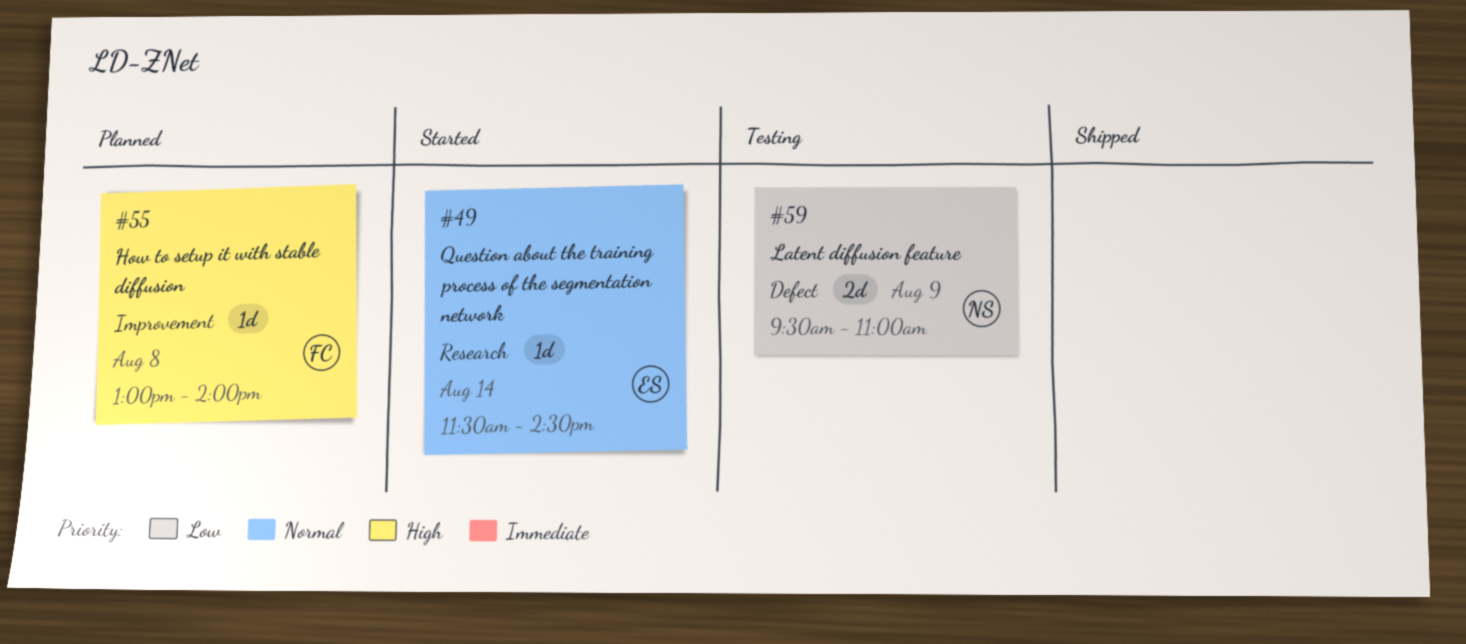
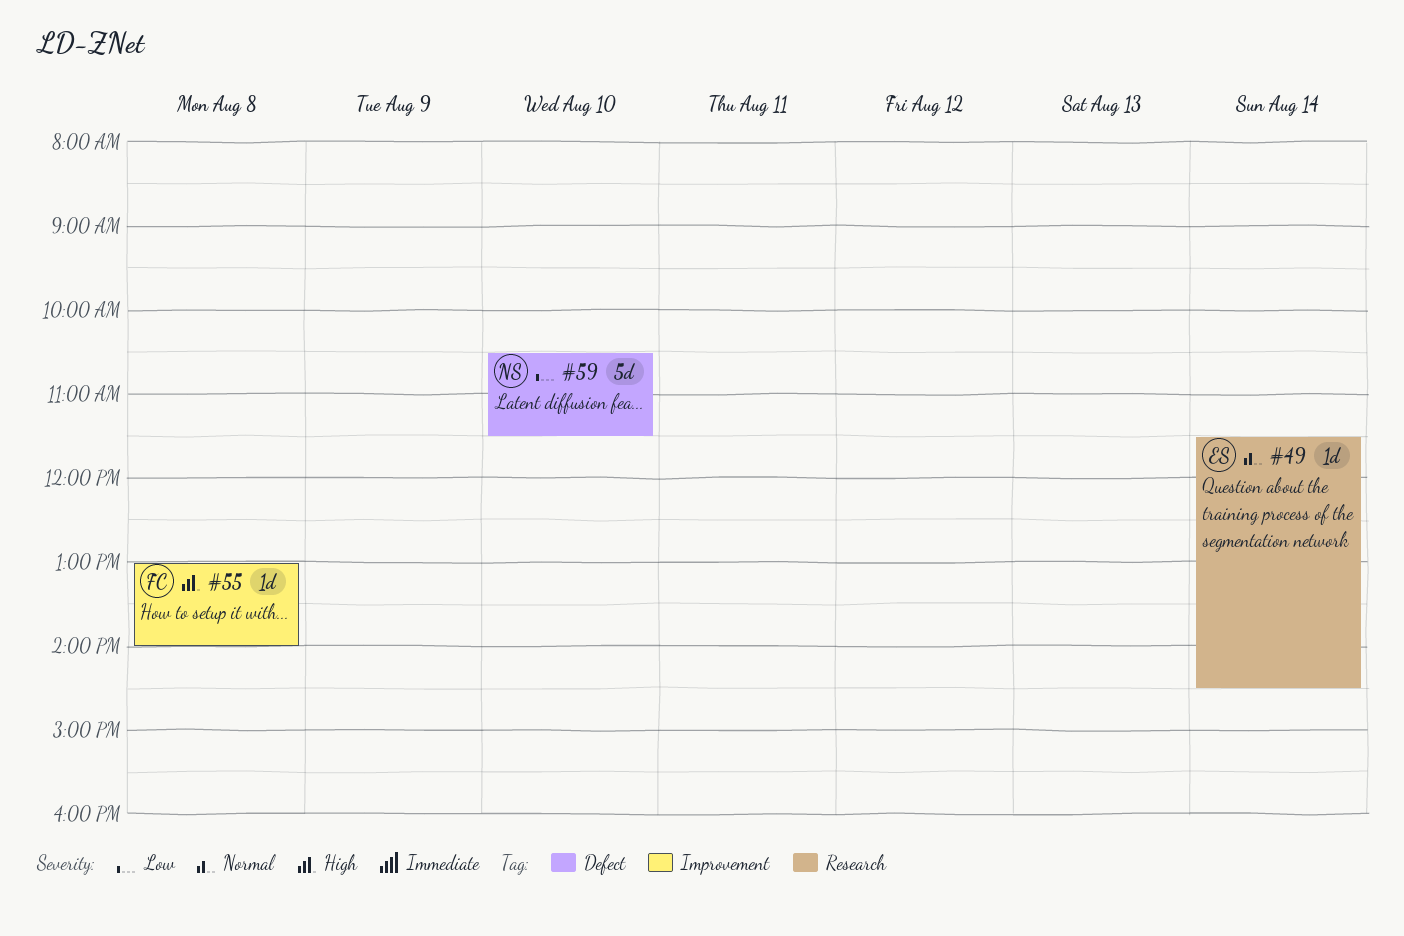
#59, estimate: 2d -> 5d
#59, day: Aug 9 -> Aug 10
#59, begins: 09:30 -> 10:30
#59, ends: 11:00 -> 11:30

